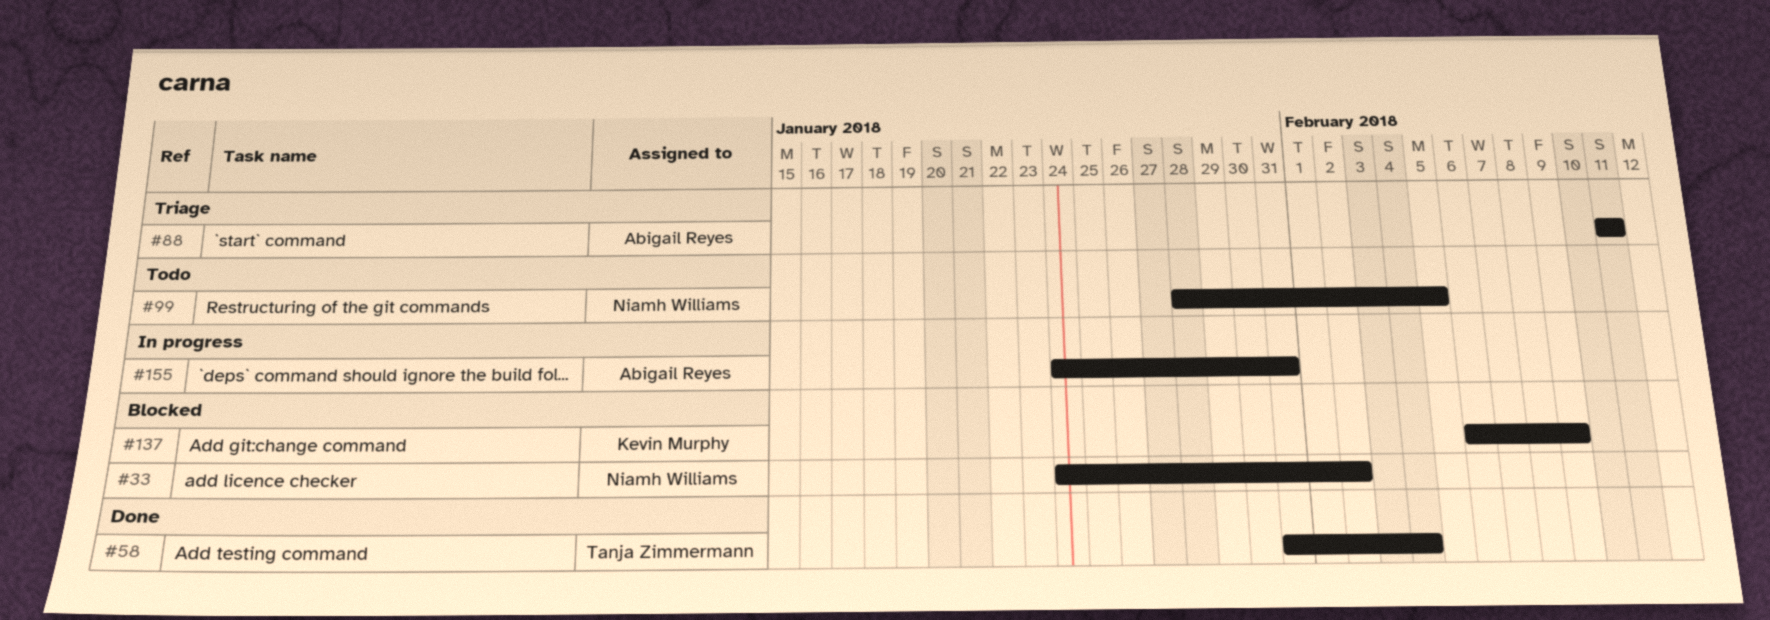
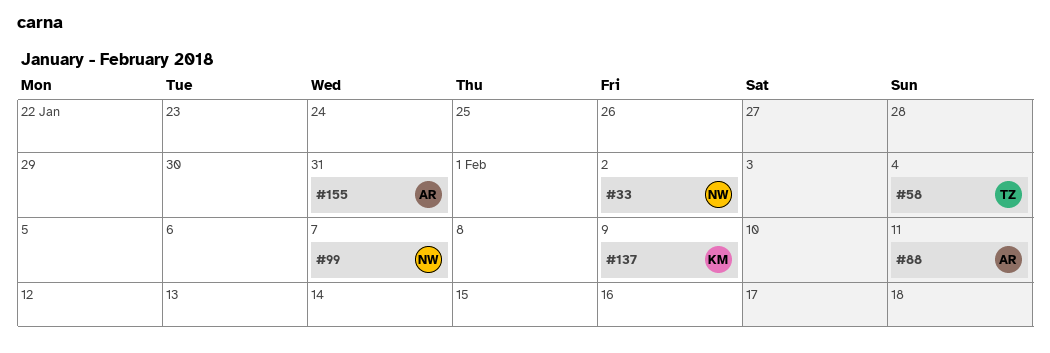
#99, due: Feb 5 -> Feb 7

